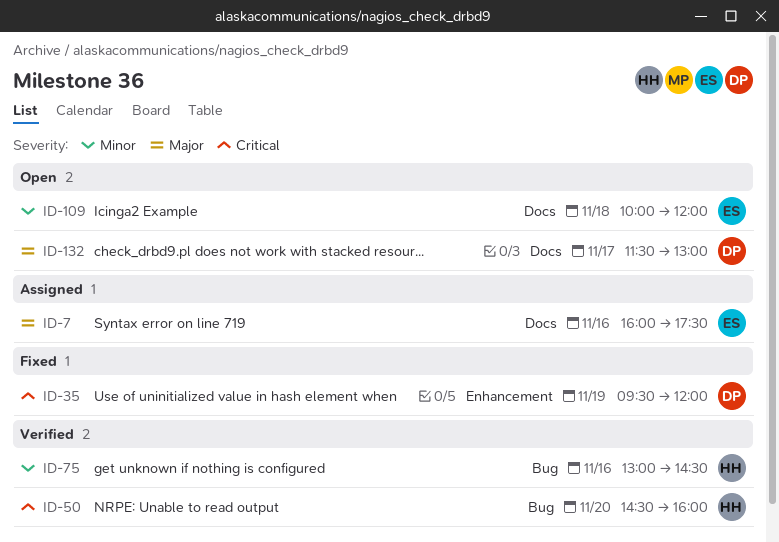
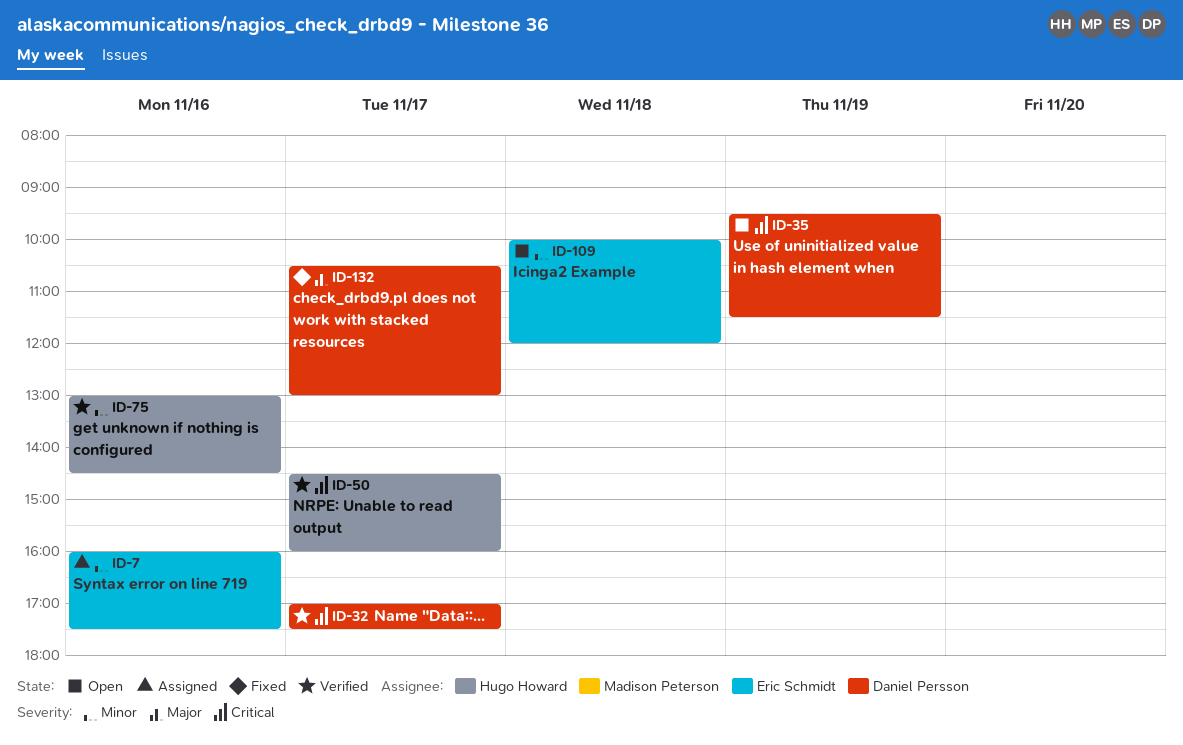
ID-7, priority: Major -> Minor
ID-32: none -> present
ID-35, status: Fixed -> Open
ID-35, ends: 12:00 -> 11:30
ID-50, day: Nov 20 -> Nov 17
ID-132, status: Open -> Fixed
ID-132, begins: 11:30 -> 10:30

